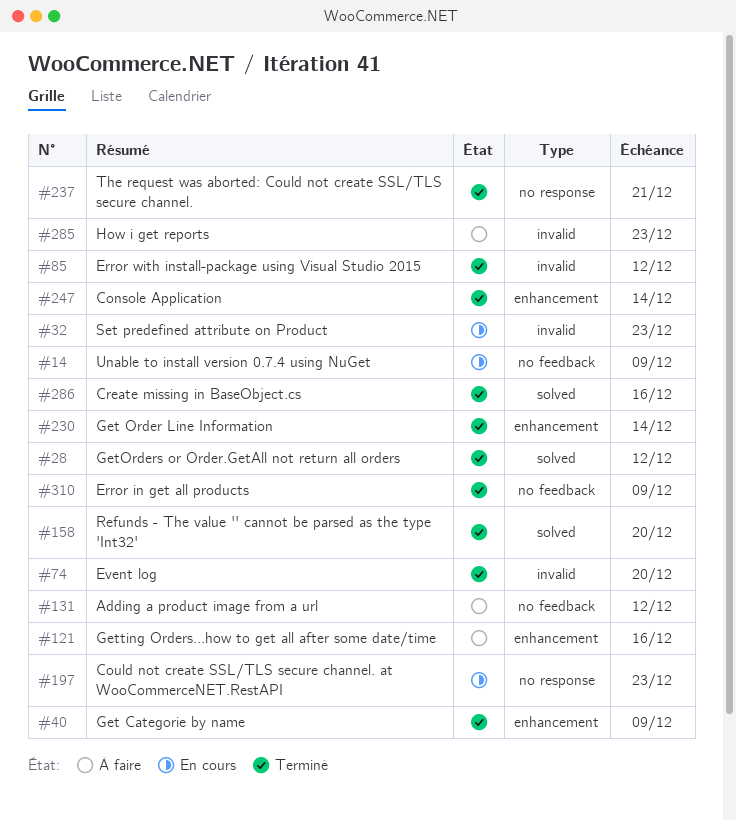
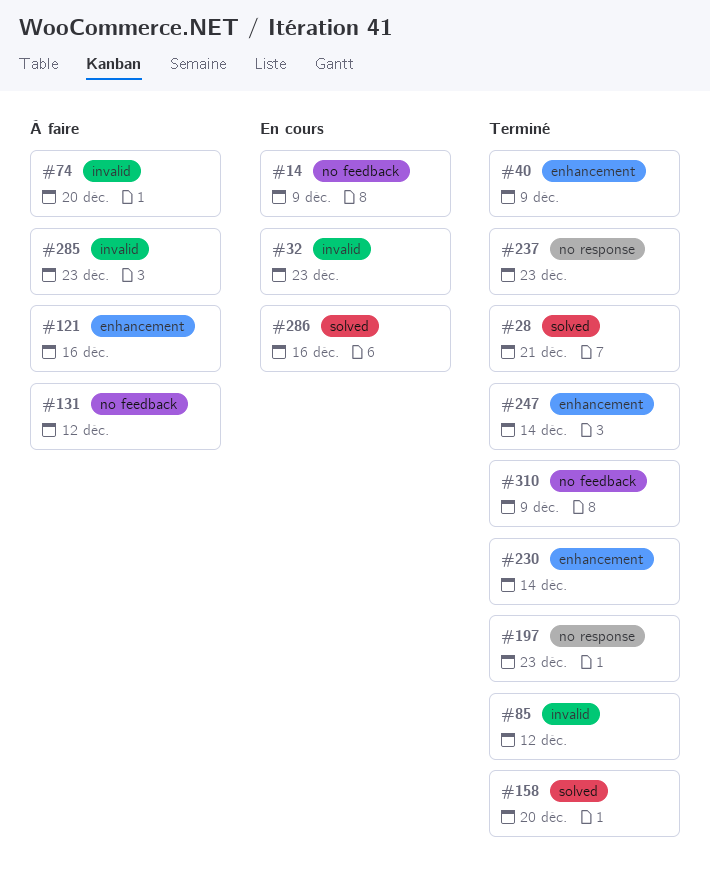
#28, due: Dec 12 -> Dec 21
#74, status: Terminé -> À faire
#197, status: En cours -> Terminé
#237, due: Dec 21 -> Dec 23
#286, status: Terminé -> En cours

